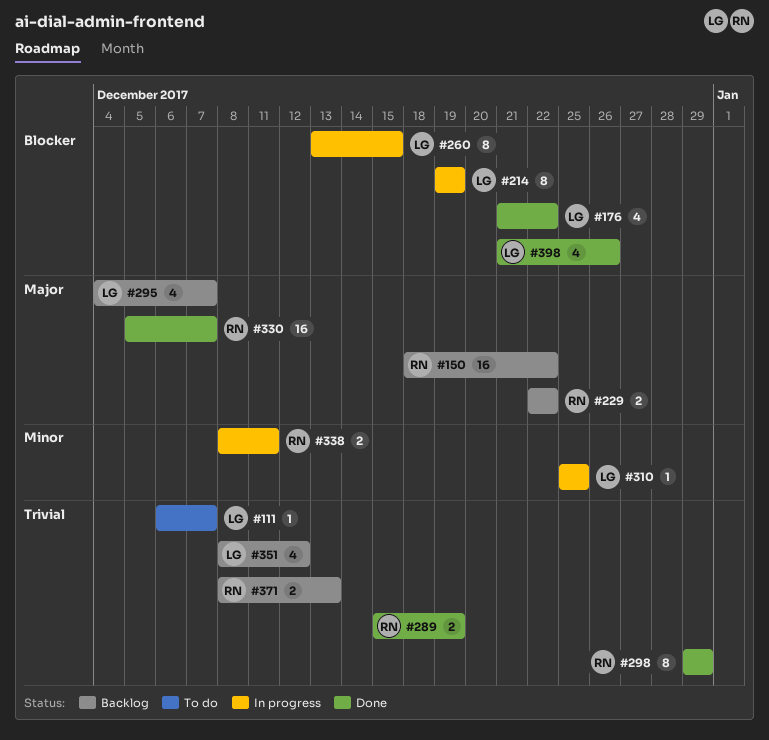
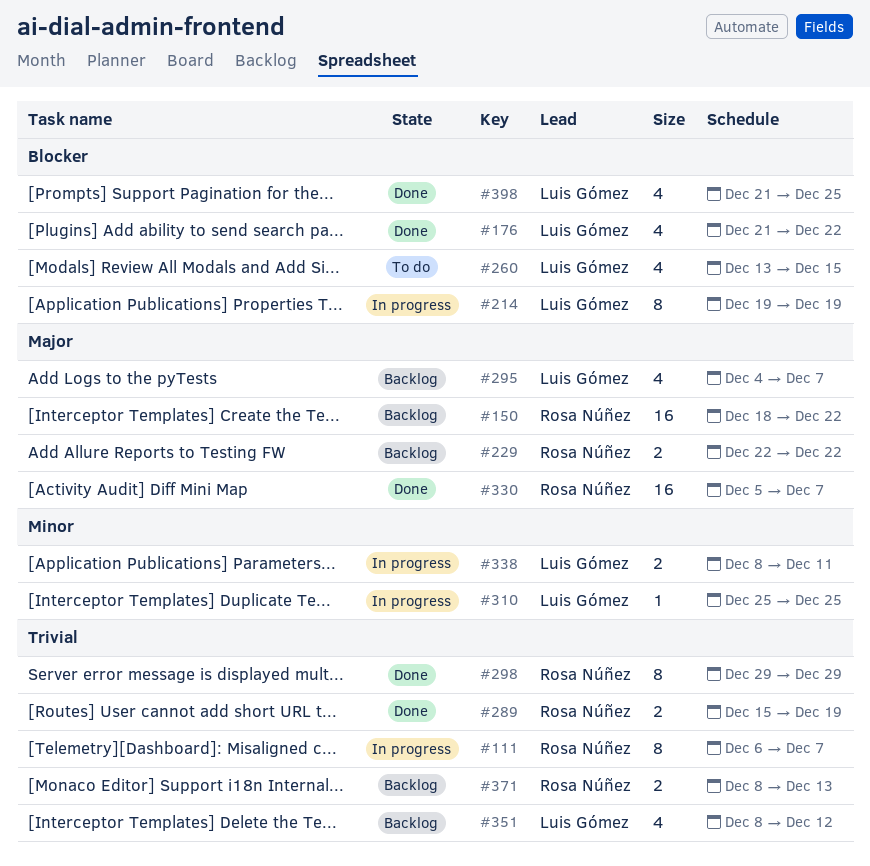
#111, status: To do -> In progress
#111, owner: Luis Gómez -> Rosa Núñez
#111, estimate: 1 -> 8
#260, status: In progress -> To do
#260, estimate: 8 -> 4
#338, owner: Rosa Núñez -> Luis Gómez
#398, due: Dec 26 -> Dec 25

